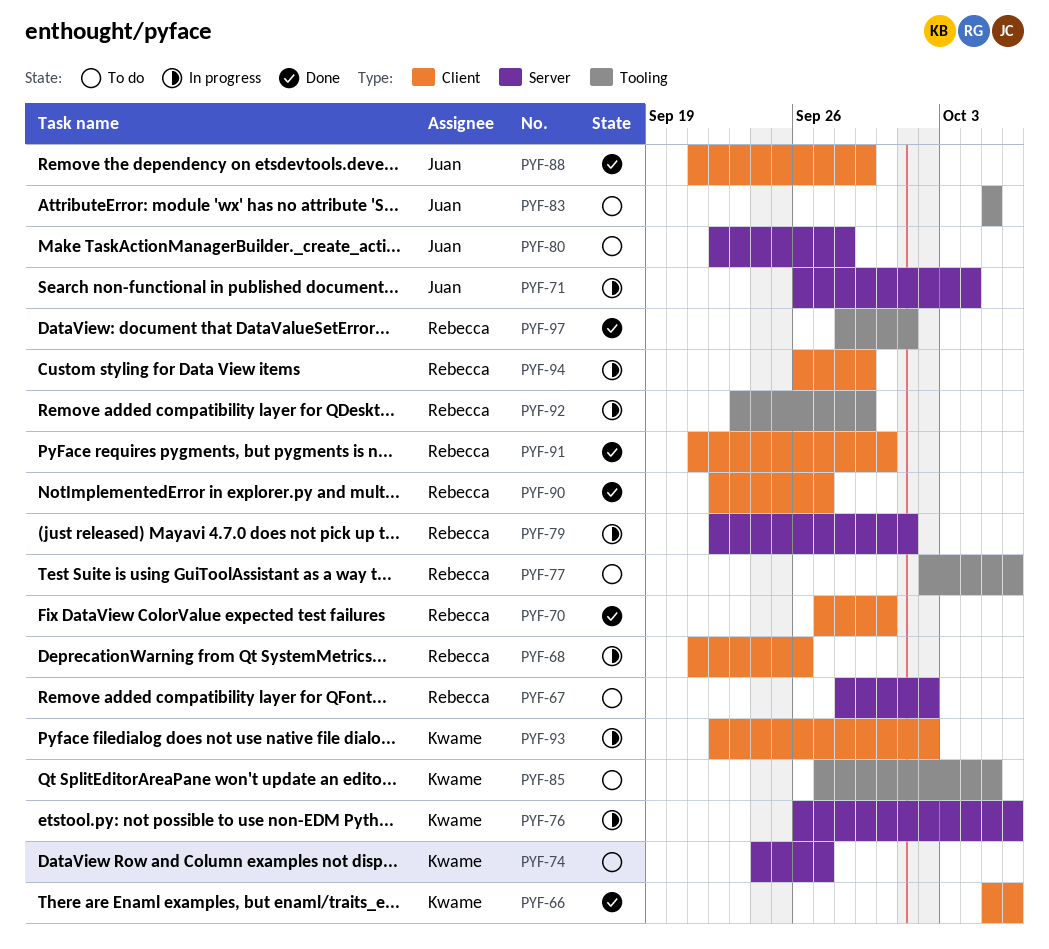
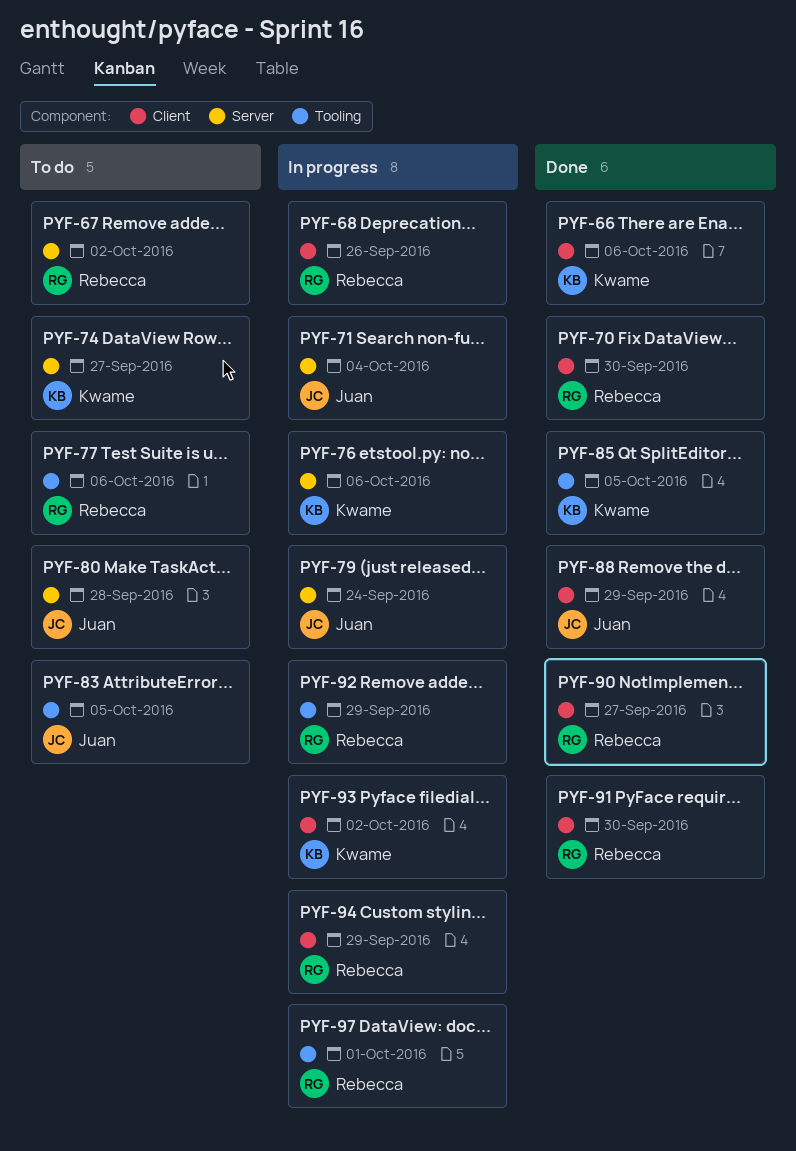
PYF-79, owner: Rebecca -> Juan
PYF-79, due: Oct 1 -> Sep 24
PYF-85, status: To do -> Done
PYF-97, status: Done -> In progress

